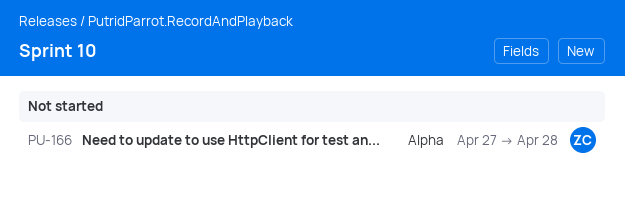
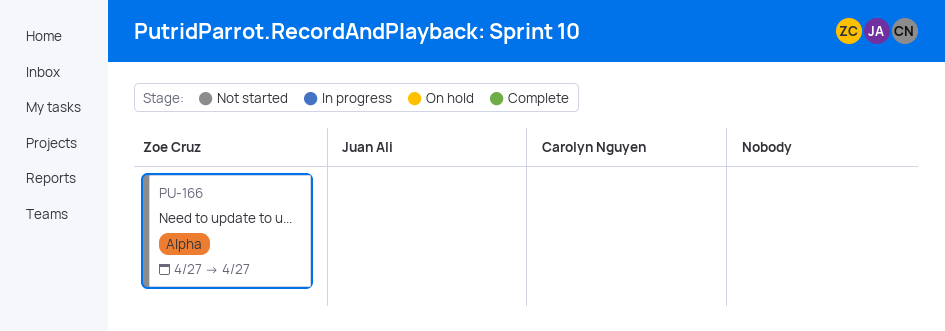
PU-166, due: Apr 28 -> Apr 27

